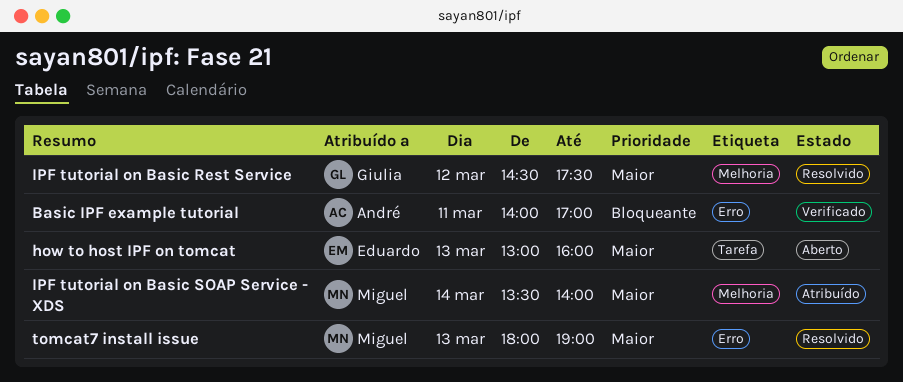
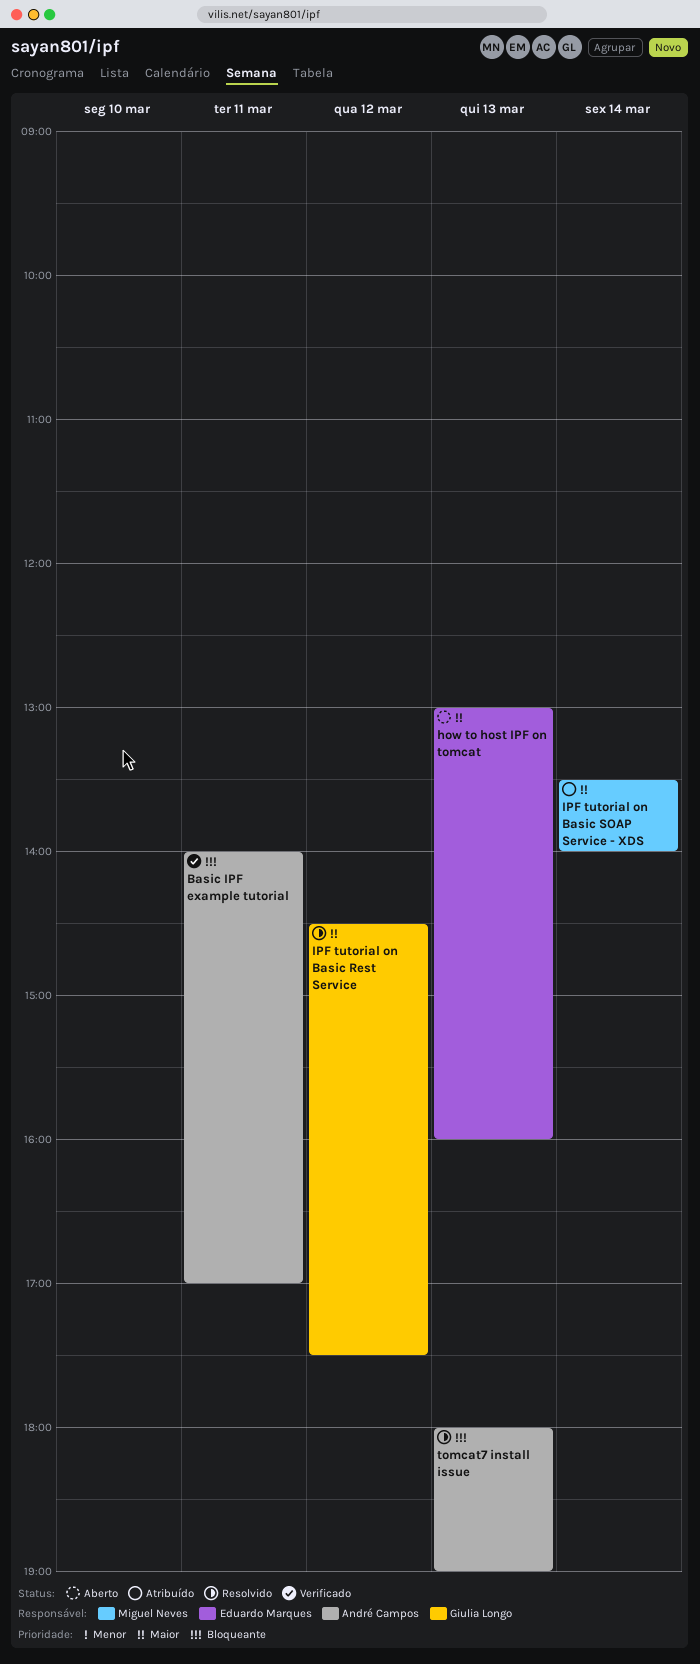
tomcat7 install issue, owner: Miguel Neves -> André Campos
tomcat7 install issue, priority: Maior -> Bloqueante

